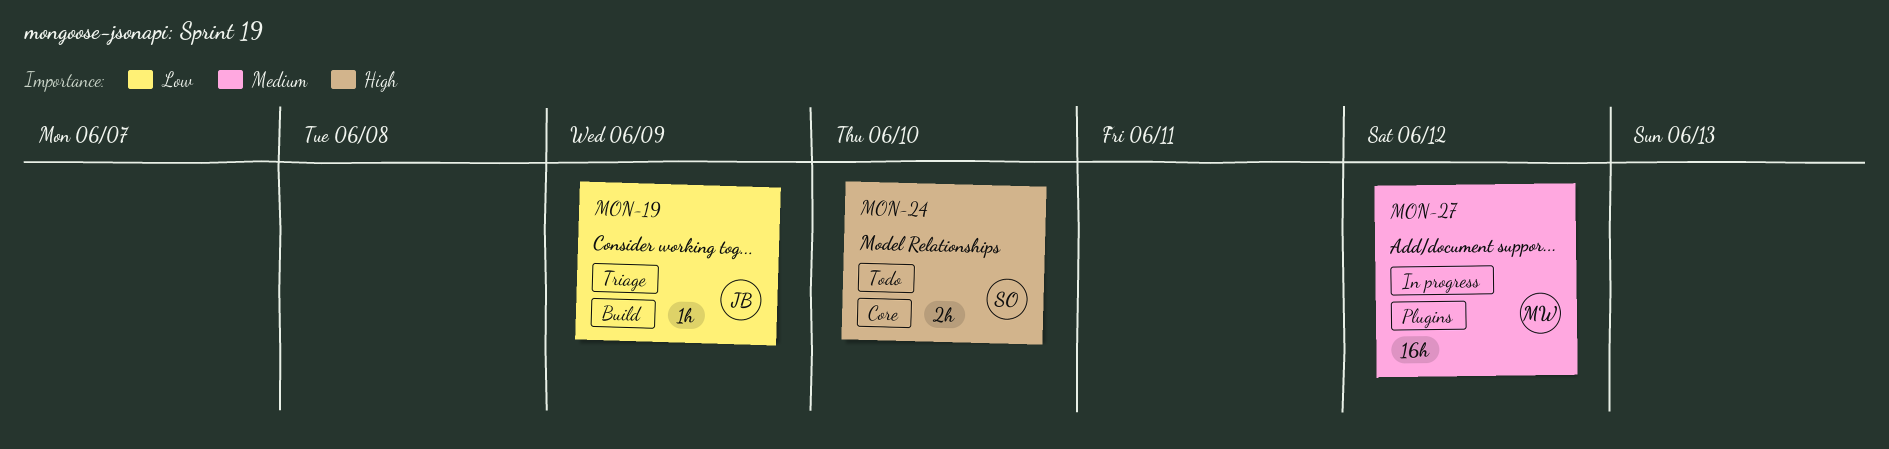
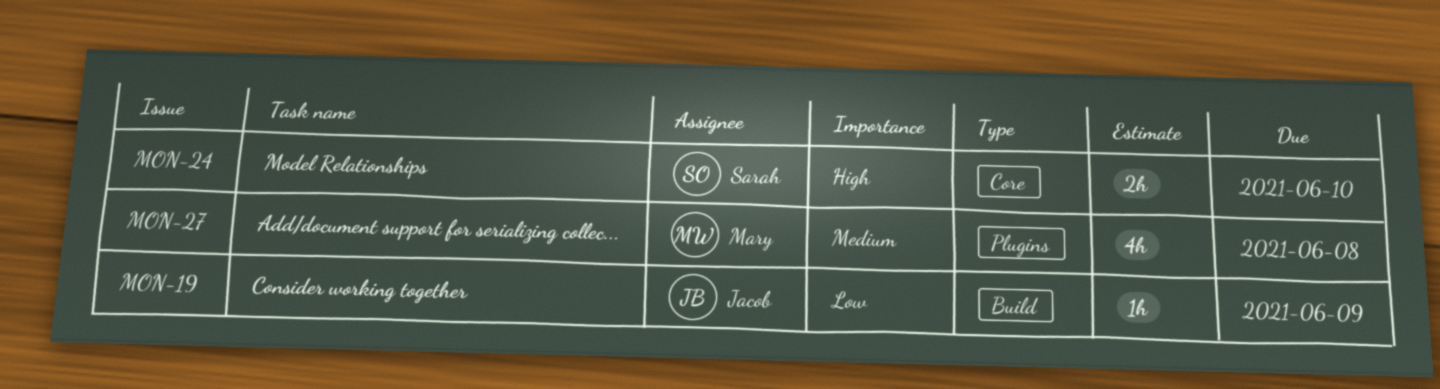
MON-27, estimate: 16h -> 4h
MON-27, due: Jun 12 -> Jun 8

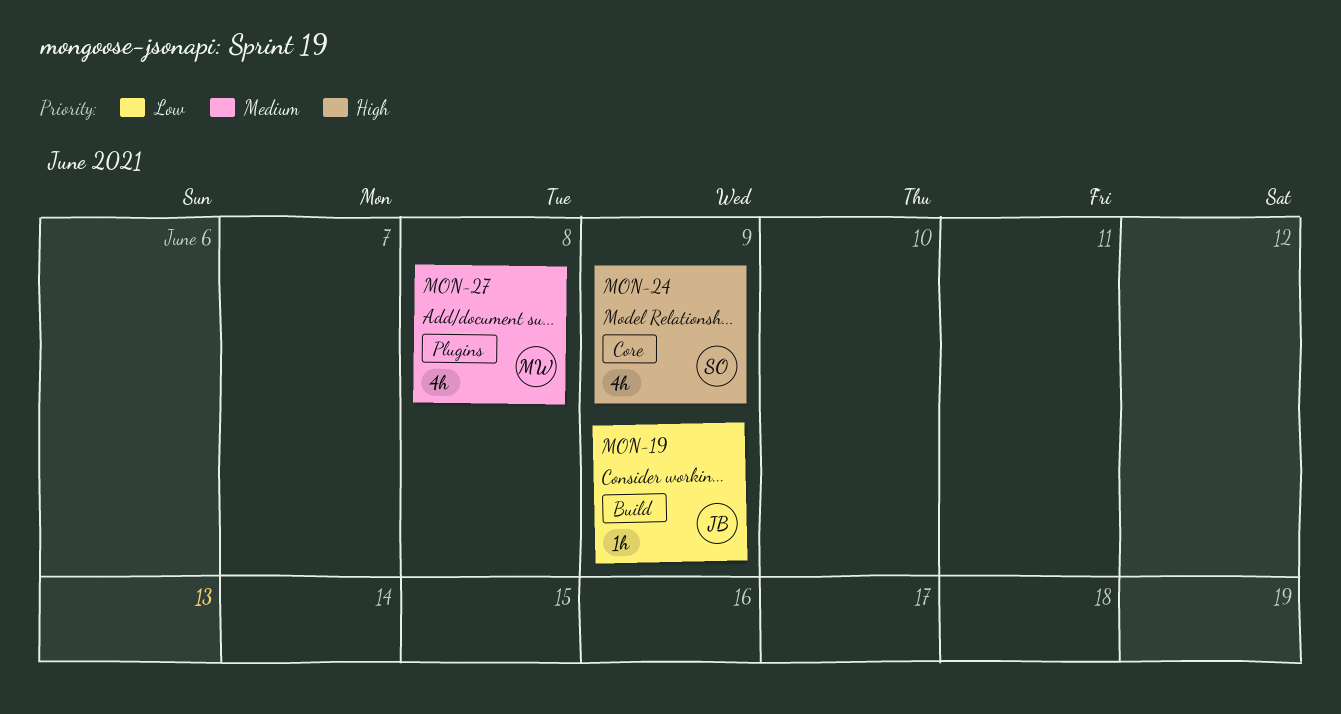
MON-24, estimate: 2h -> 4h
MON-24, due: Jun 10 -> Jun 9

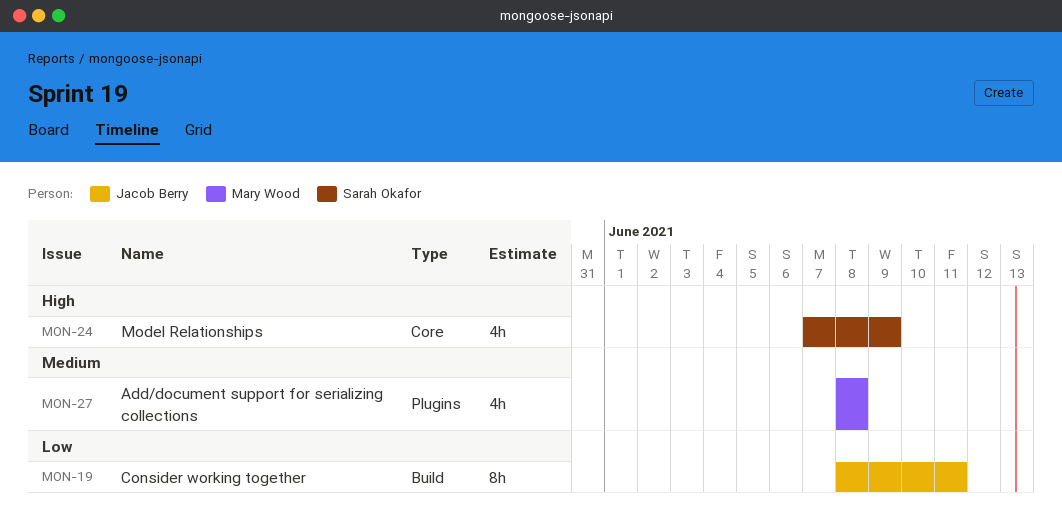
MON-19, estimate: 1h -> 8h
MON-19, due: Jun 9 -> Jun 11

